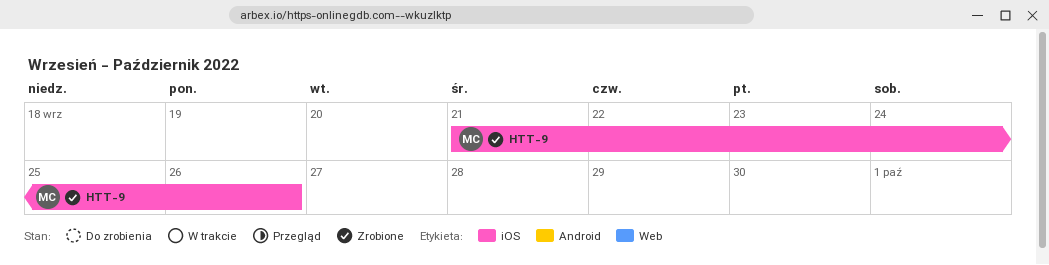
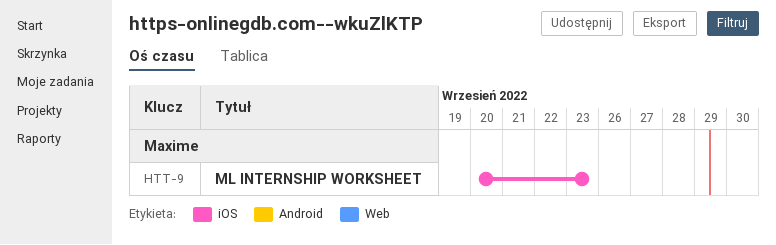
HTT-9, start: Sep 21 -> Sep 20
HTT-9, due: Sep 26 -> Sep 23

